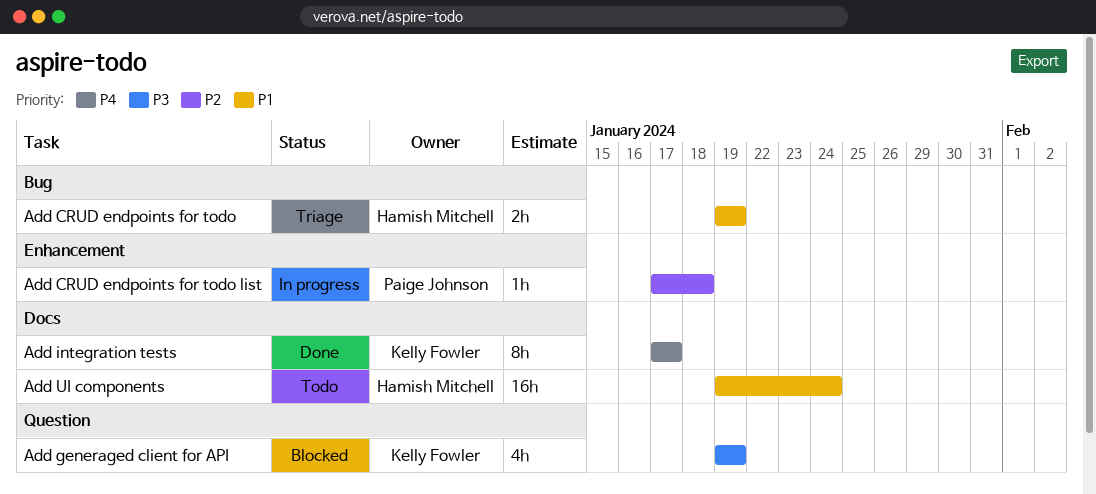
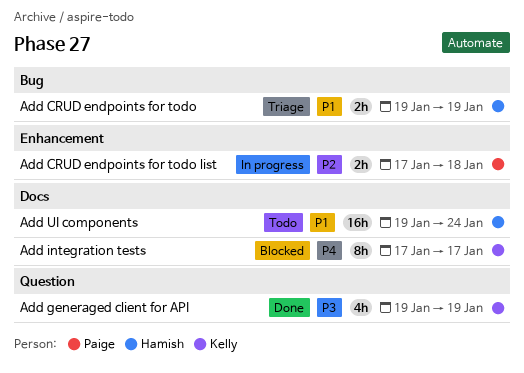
Add CRUD endpoints for todo list, estimate: 1h -> 2h
Add generaged client for API, status: Blocked -> Done
Add integration tests, status: Done -> Blocked

